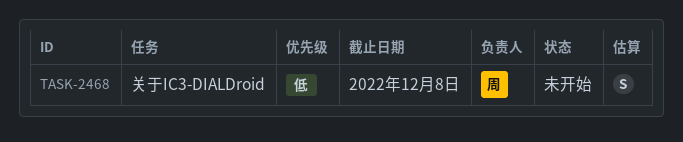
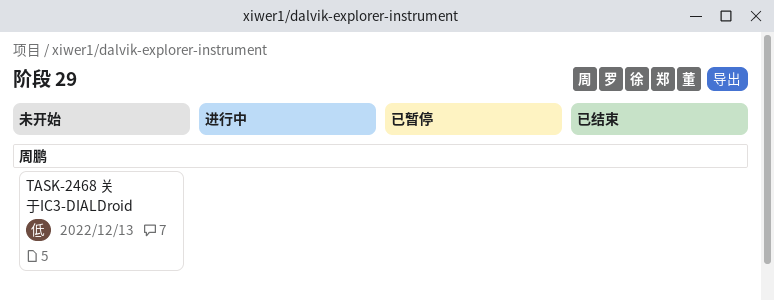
TASK-2468, due: Dec 8 -> Dec 13

